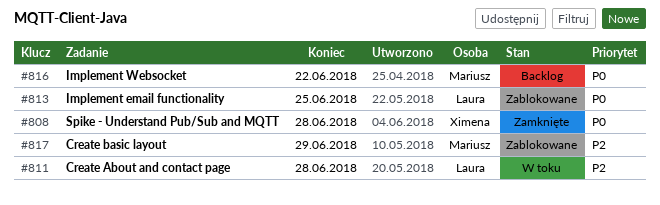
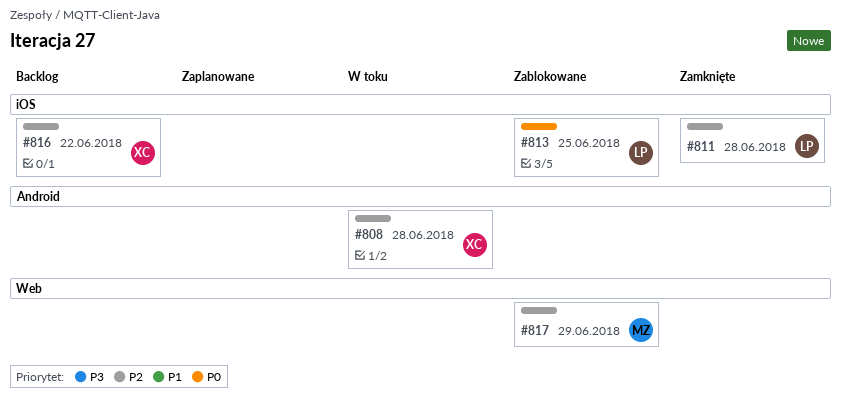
#808, status: Zamknięte -> W toku
#808, priority: P0 -> P2
#811, status: W toku -> Zamknięte
#816, owner: Mariusz -> Ximena
#816, priority: P0 -> P2

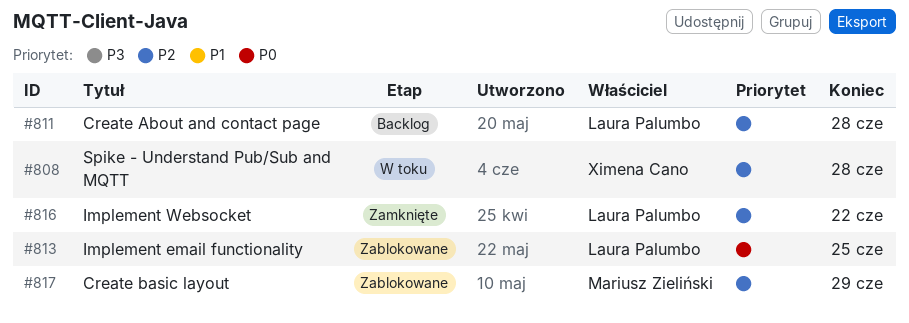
#811, status: Zamknięte -> Backlog
#816, status: Backlog -> Zamknięte
#816, owner: Ximena Cano -> Laura Palumbo

